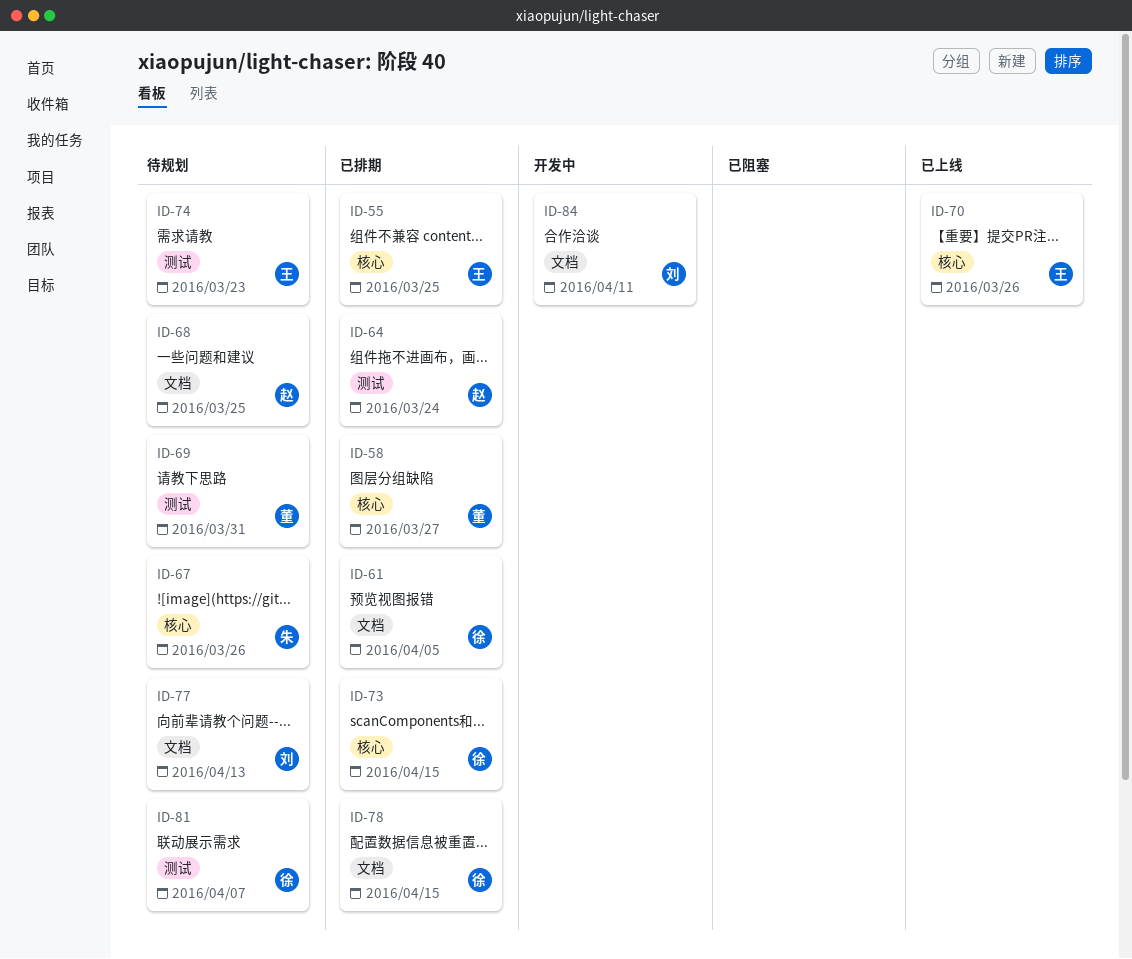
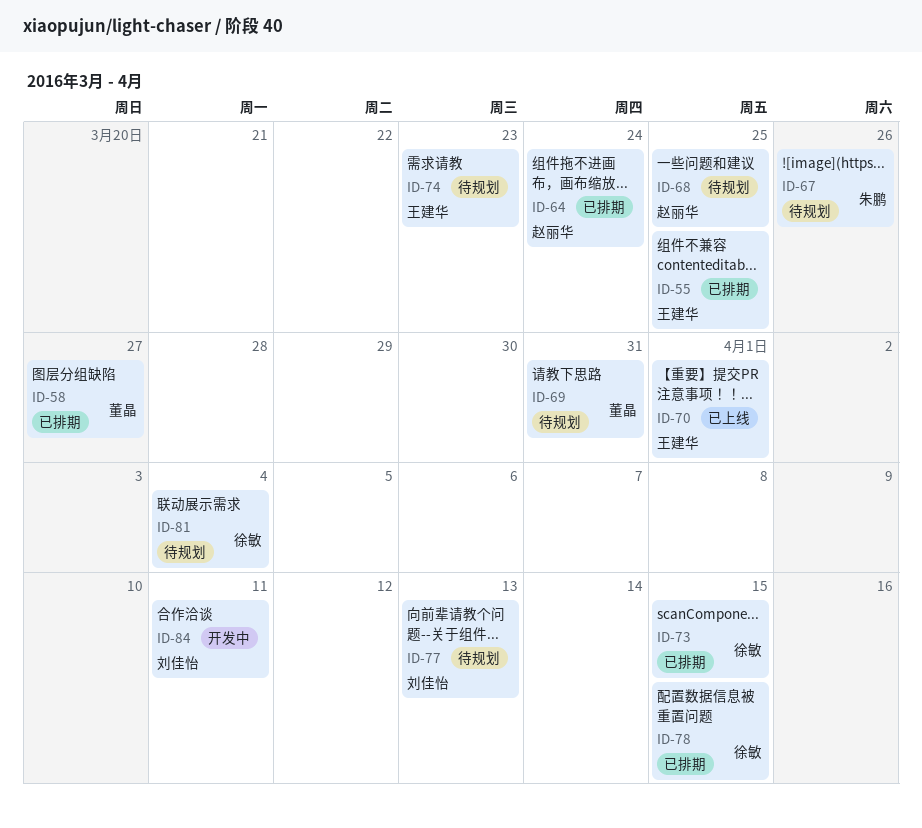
ID-61: present -> none
ID-70, due: Mar 26 -> Apr 1
ID-81, due: Apr 7 -> Apr 4

